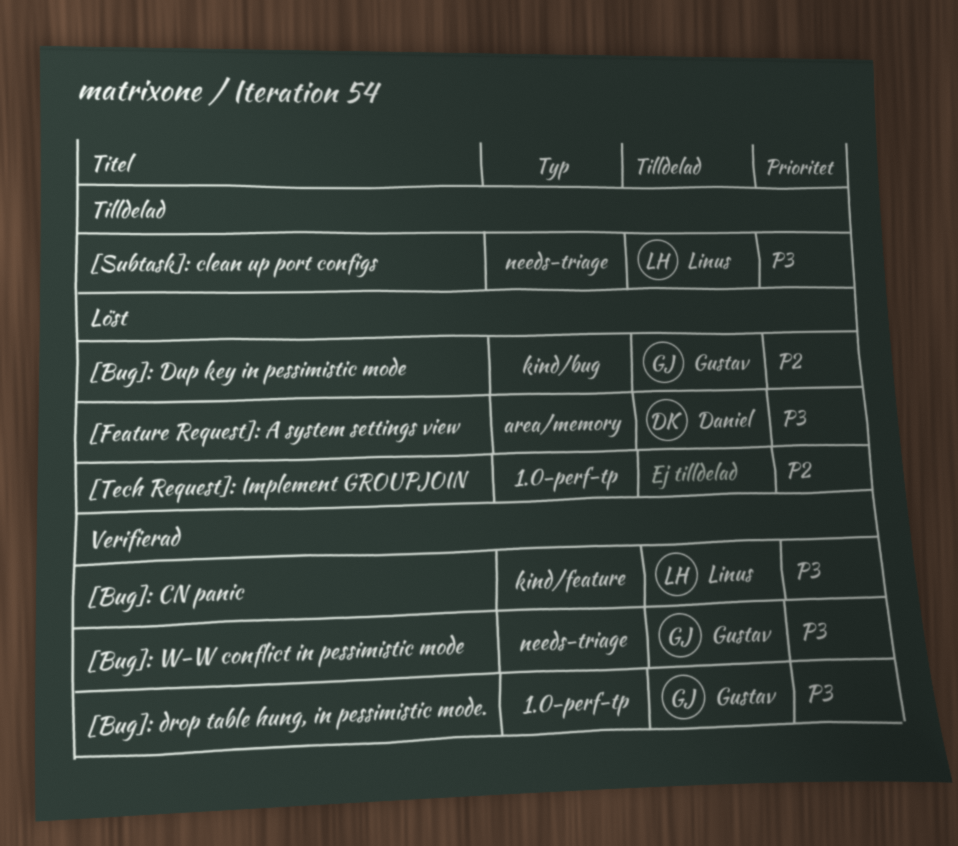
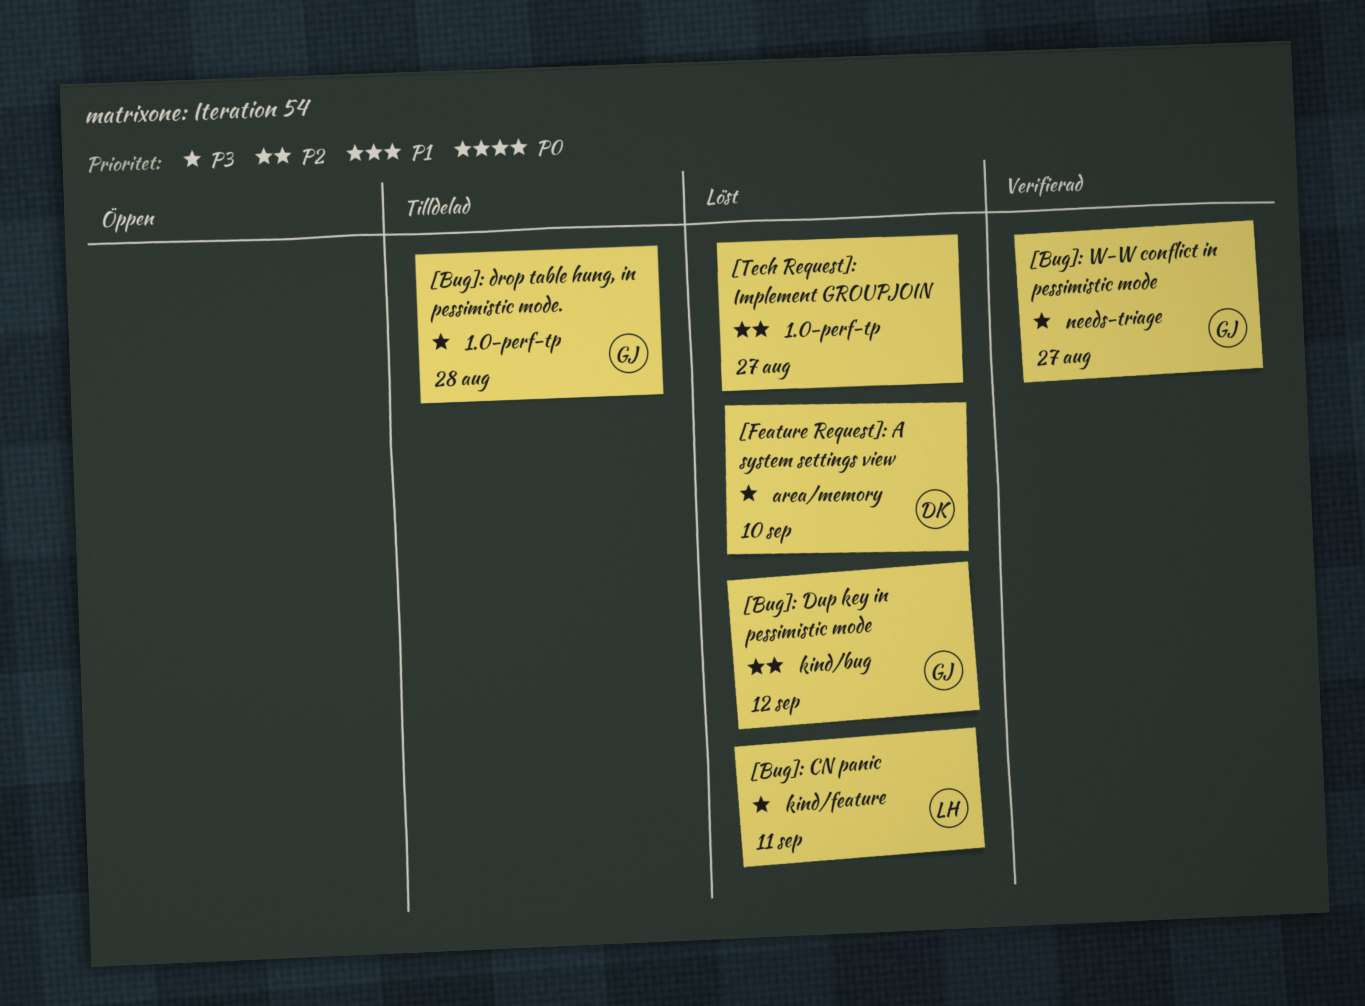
[Bug]: CN panic, status: Verifierad -> Löst
[Bug]: drop table hung, in pessimistic mode., status: Verifierad -> Tilldelad
[Subtask]: clean up port configs: present -> none

